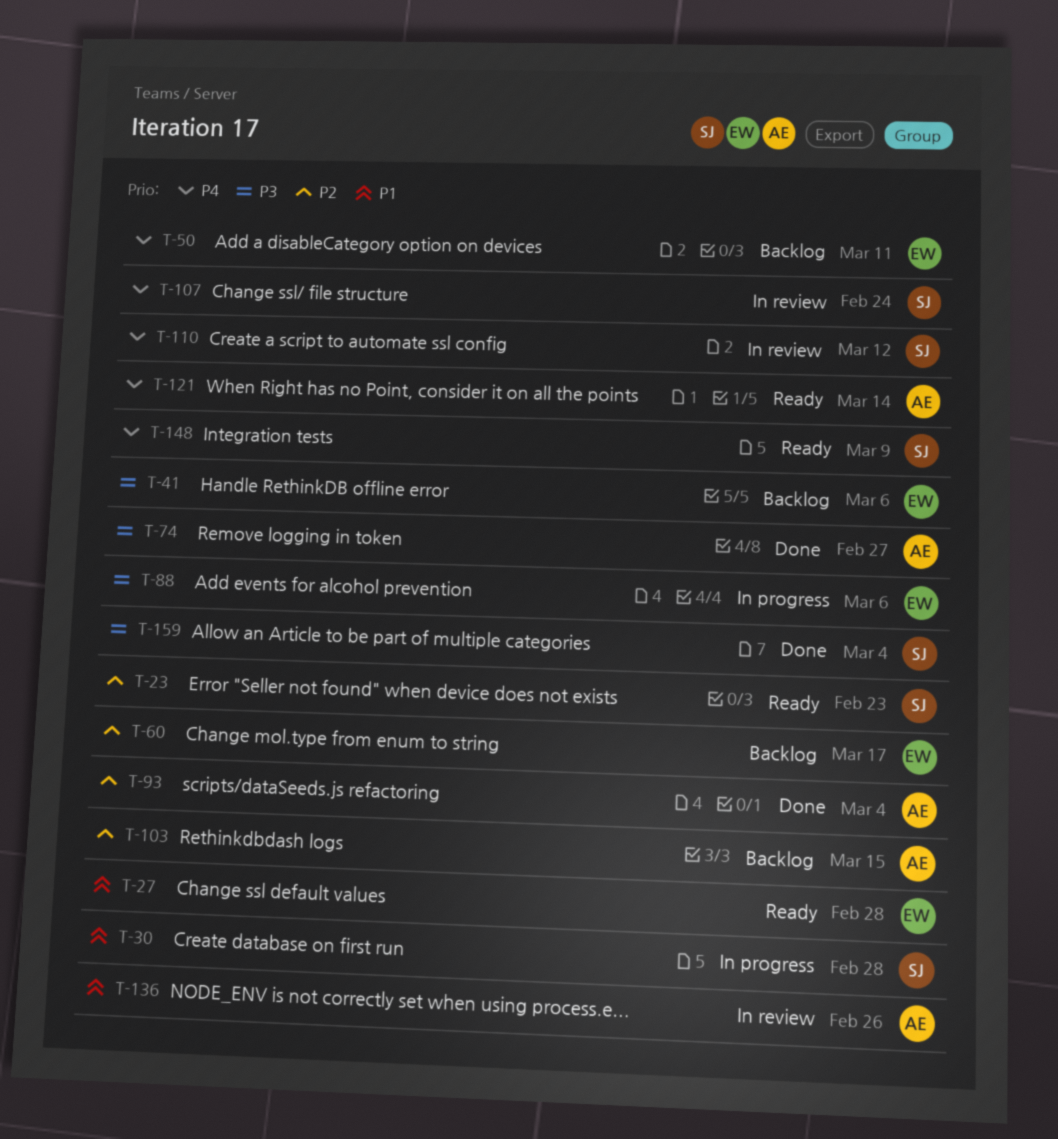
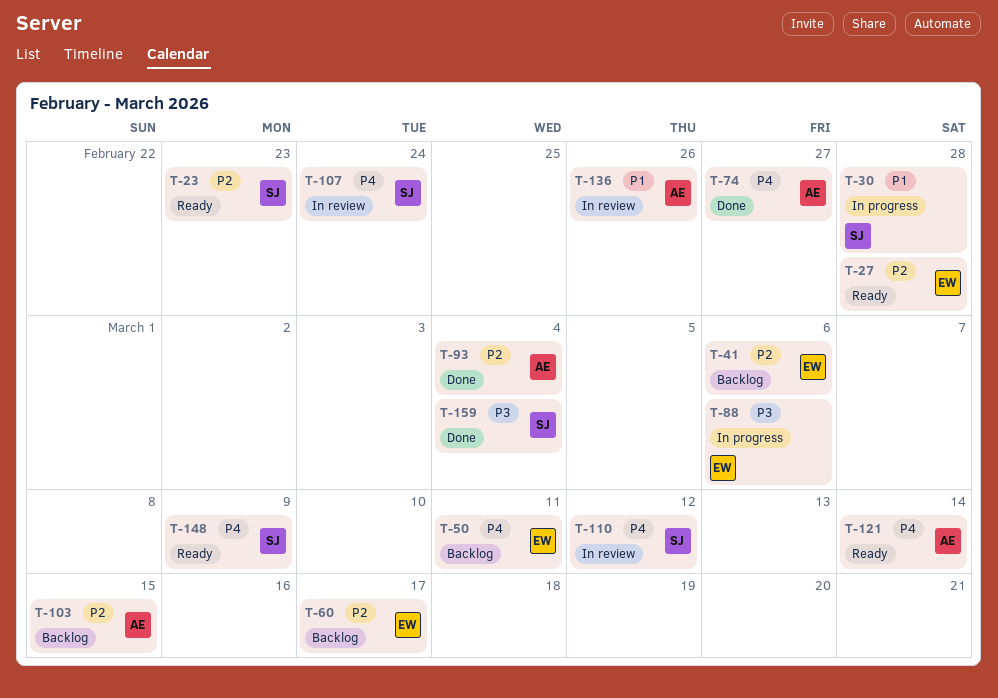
T-27, priority: P1 -> P2
T-41, priority: P3 -> P2
T-74, priority: P3 -> P4

